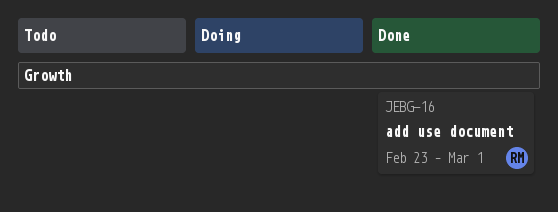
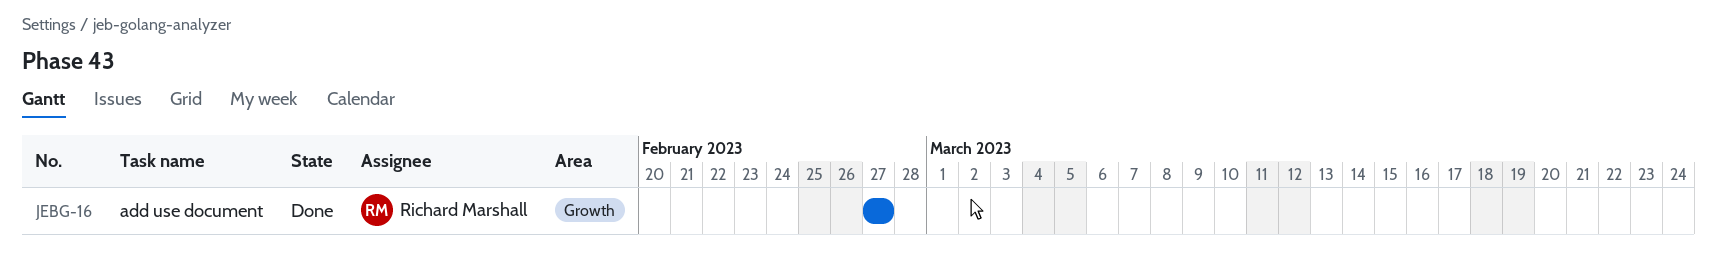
JEBG-16, start: Feb 23 -> Feb 27
JEBG-16, due: Mar 1 -> Feb 27

